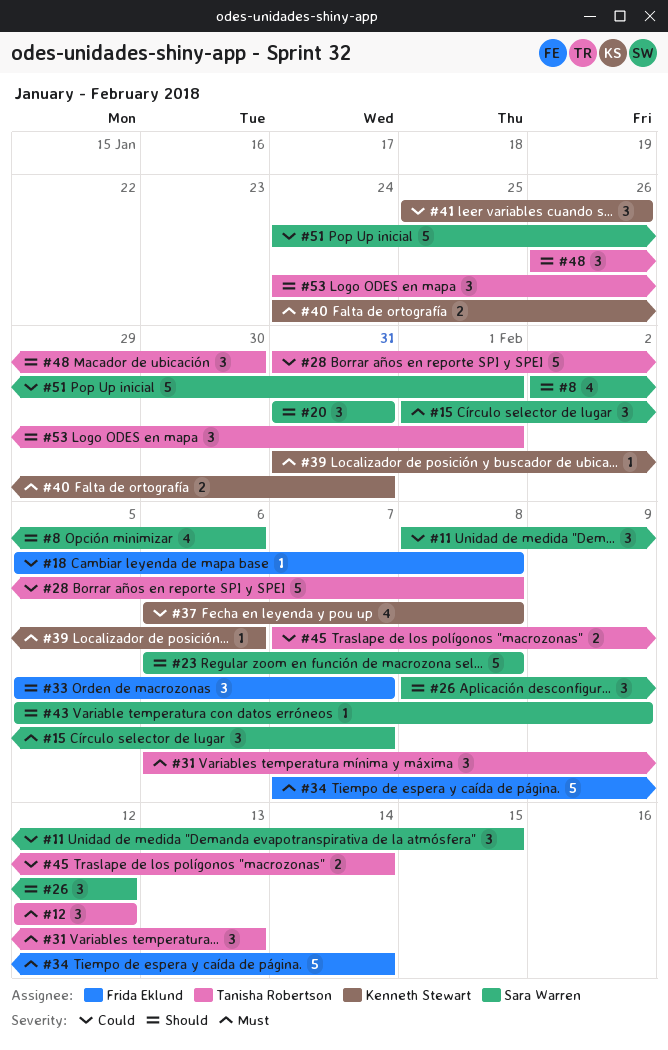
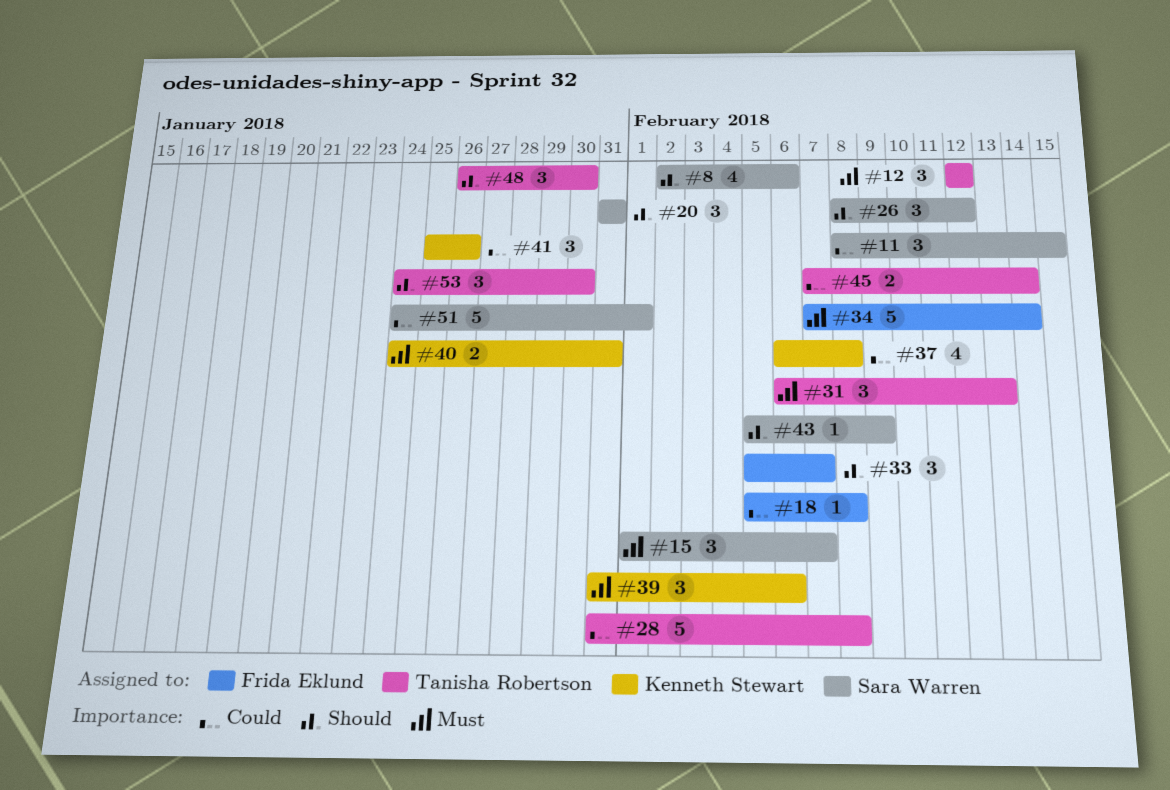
#23: present -> none
#39, estimate: 1 -> 3
#53, due: Feb 1 -> Jan 30

